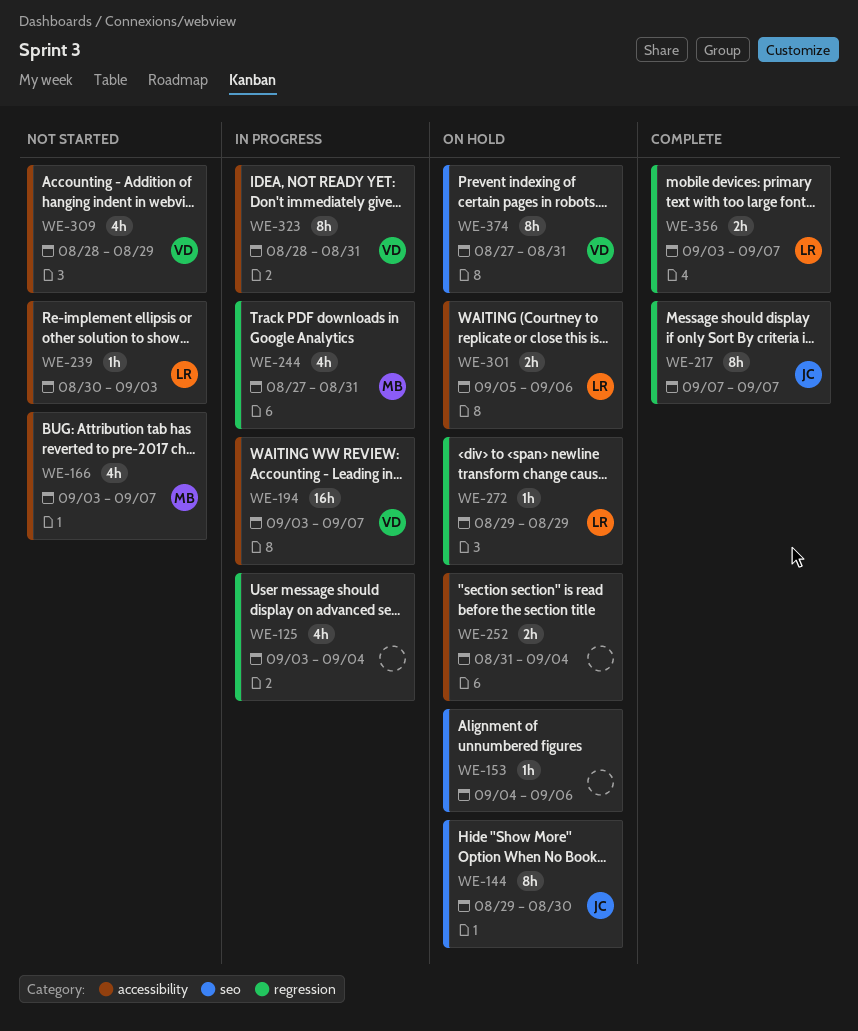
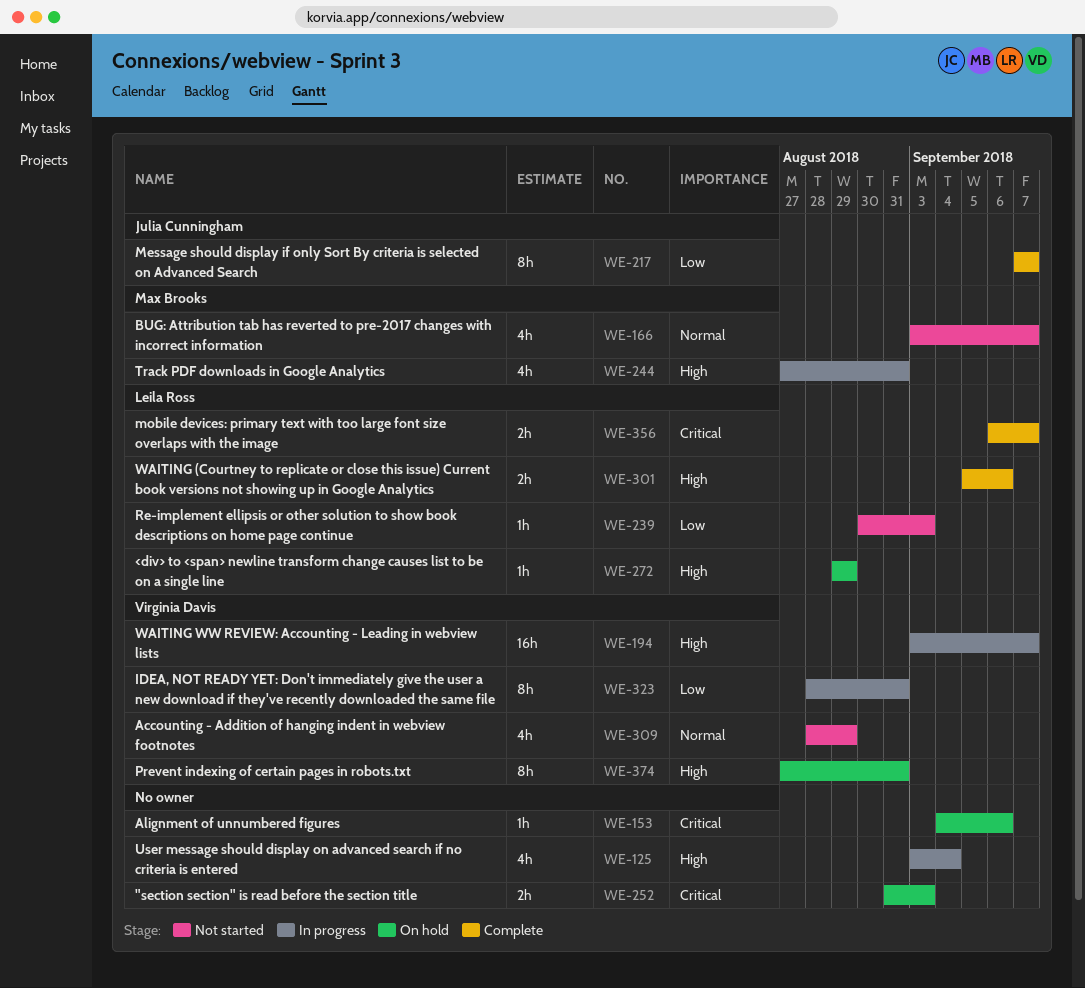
WE-144: present -> none
WE-252, due: Sep 4 -> Sep 3
WE-301, status: On hold -> Complete
WE-356, start: Sep 3 -> Sep 6

